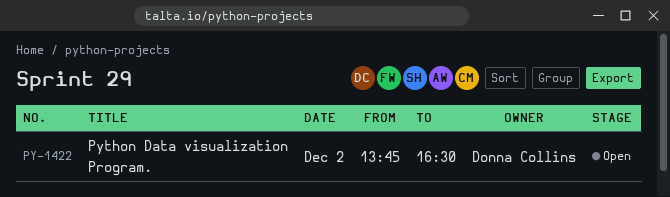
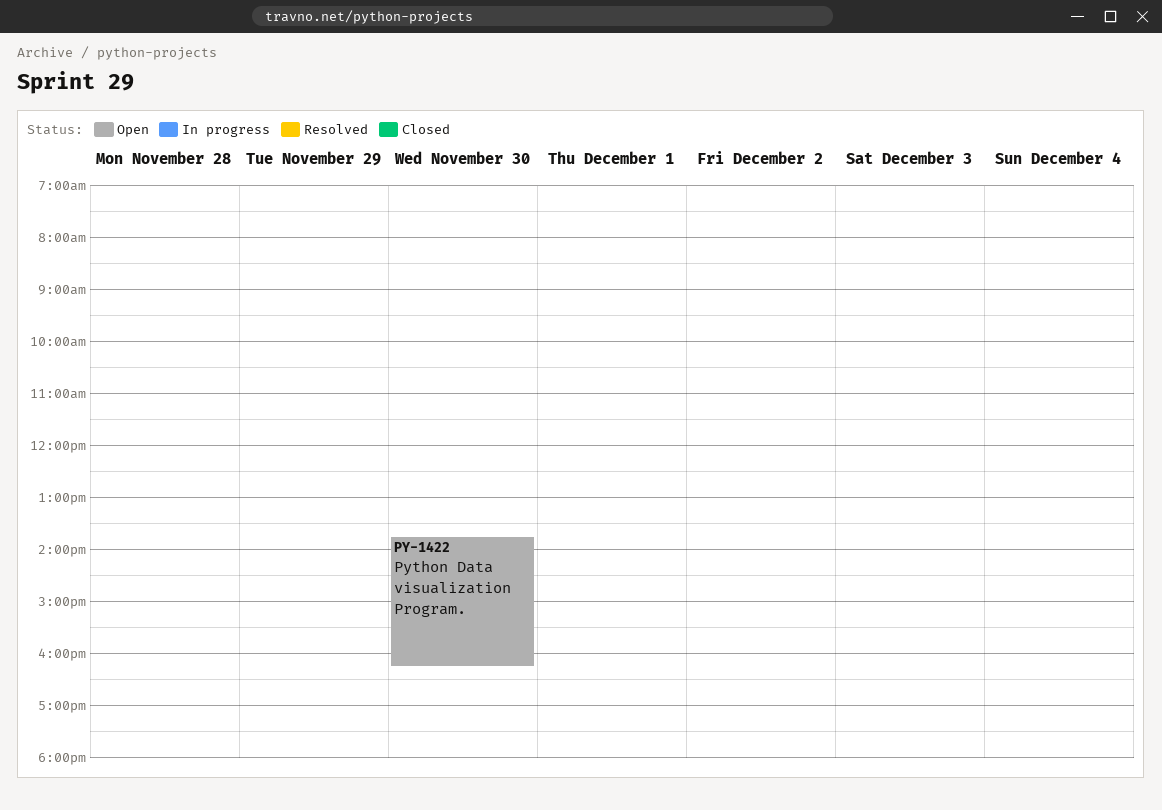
PY-1422, day: Dec 2 -> Nov 30
PY-1422, ends: 16:30 -> 16:15

